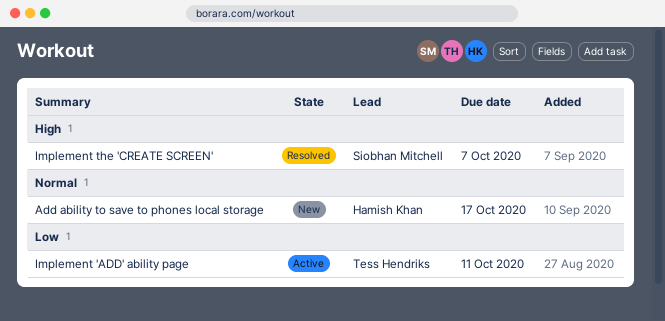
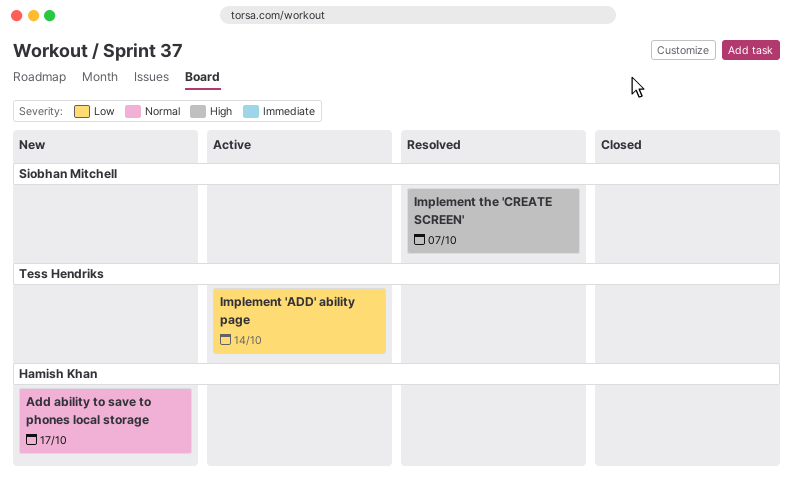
Implement 'ADD' ability page, due: Oct 11 -> Oct 14

